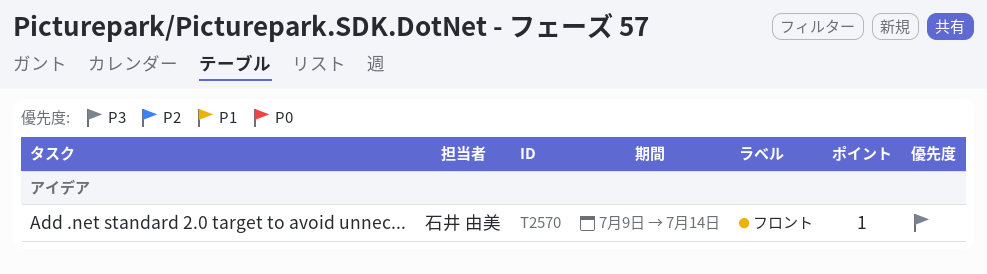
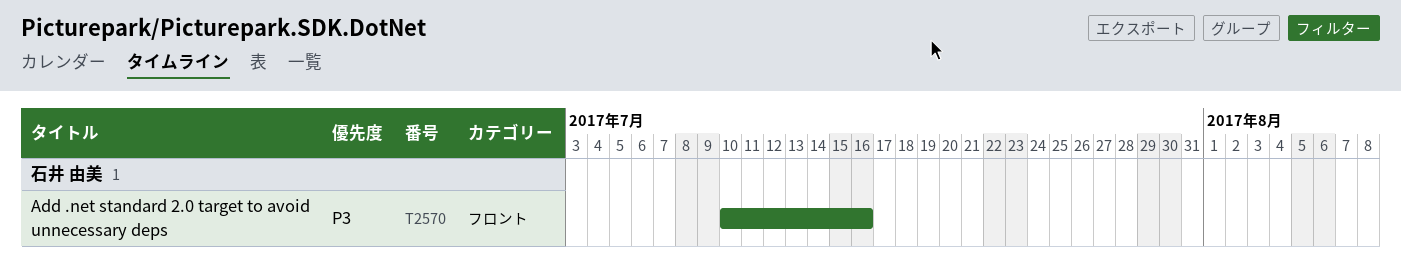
T2570, start: Jul 9 -> Jul 10
T2570, due: Jul 14 -> Jul 16

